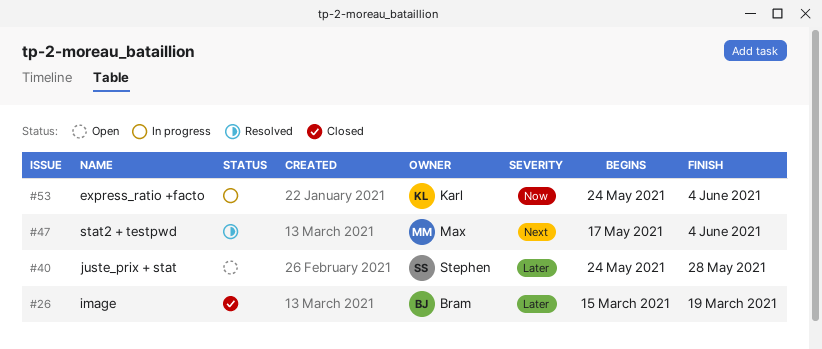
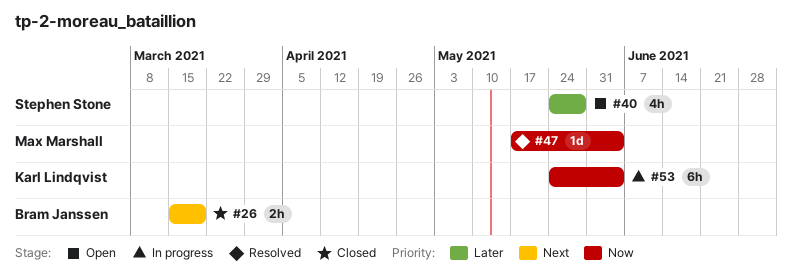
#26, priority: Later -> Next
#47, priority: Next -> Now

